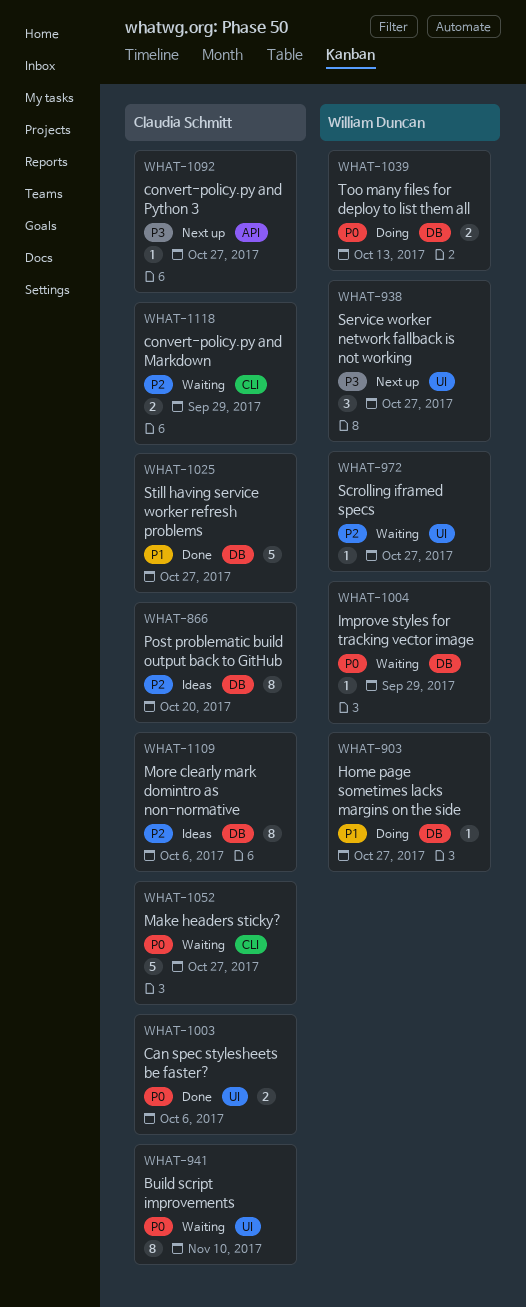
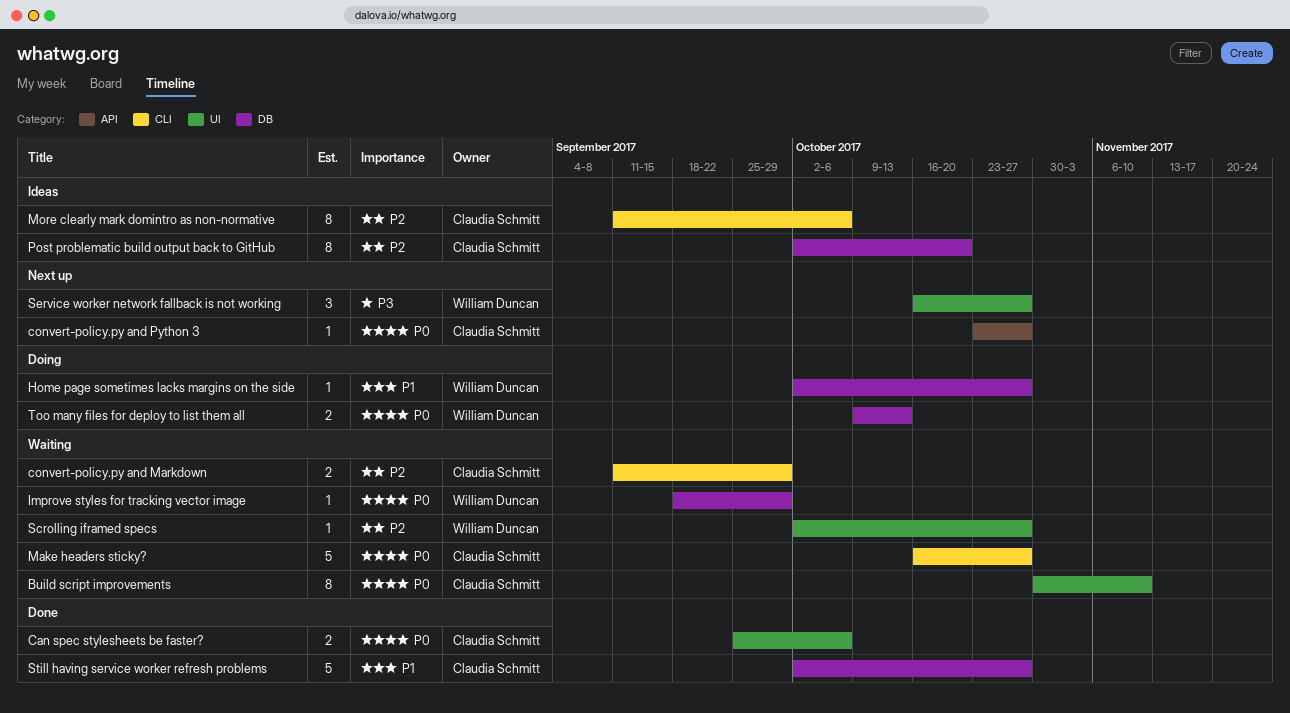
convert-policy.py and Python 3, priority: P3 -> P0
More clearly mark domintro as non-normative, label: DB -> CLI

